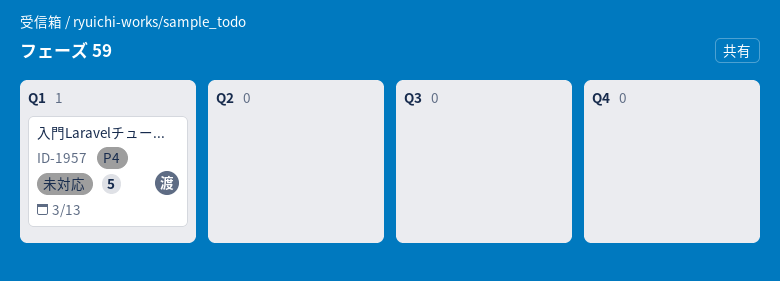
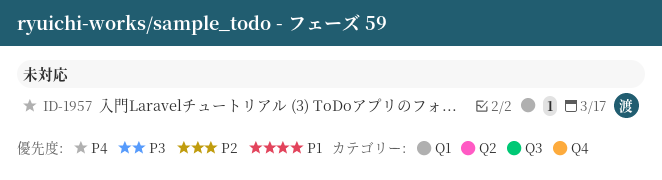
ID-1957, estimate: 5 -> 1
ID-1957, due: Mar 13 -> Mar 17

